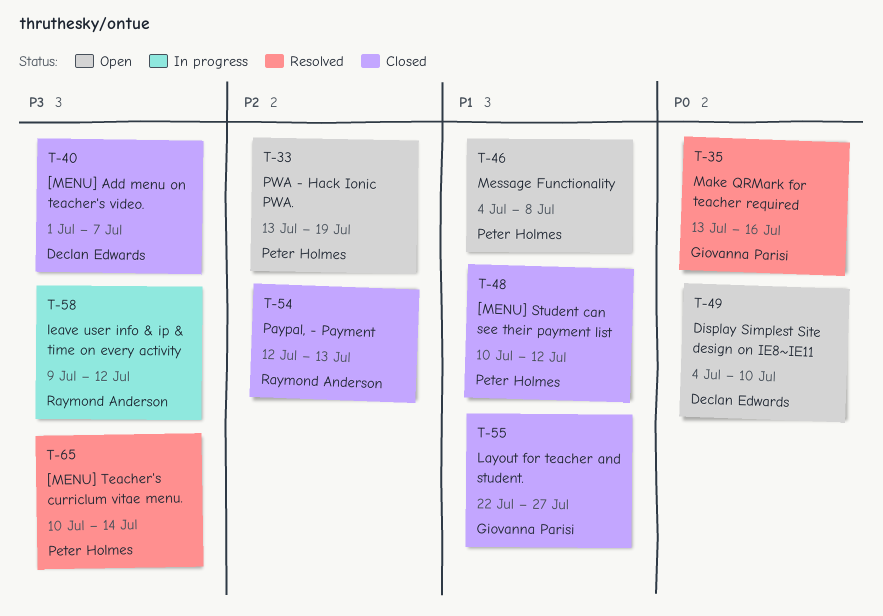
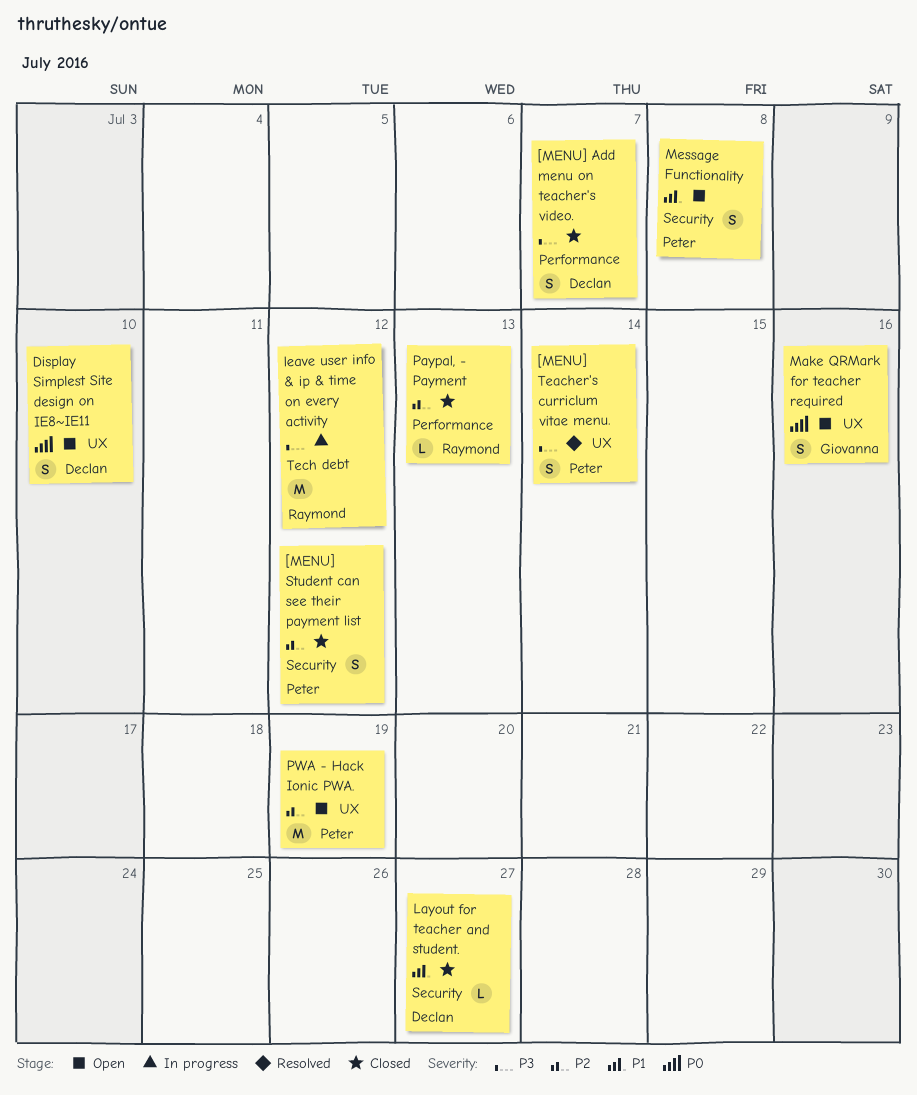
[MENU] Student can see their payment list, priority: P1 -> P2
Layout for teacher and student., owner: Giovanna Parisi -> Declan Edwards
Make QRMark for teacher required, status: Resolved -> Open

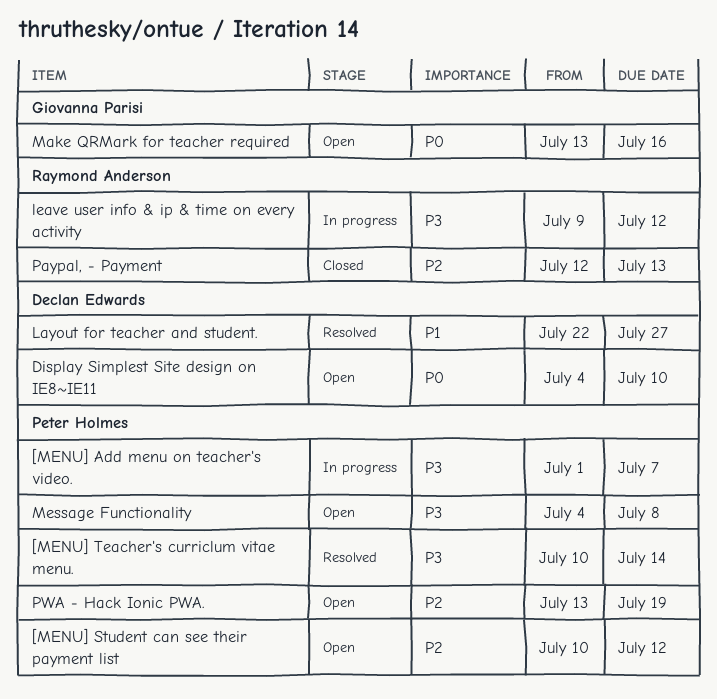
[MENU] Add menu on teacher's video., status: Closed -> In progress
[MENU] Add menu on teacher's video., owner: Declan Edwards -> Peter Holmes
[MENU] Student can see their payment list, status: Closed -> Open
Layout for teacher and student., status: Closed -> Resolved
Message Functionality, priority: P1 -> P3

